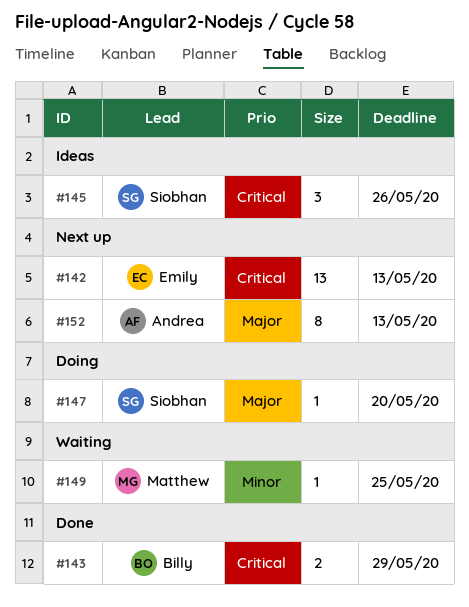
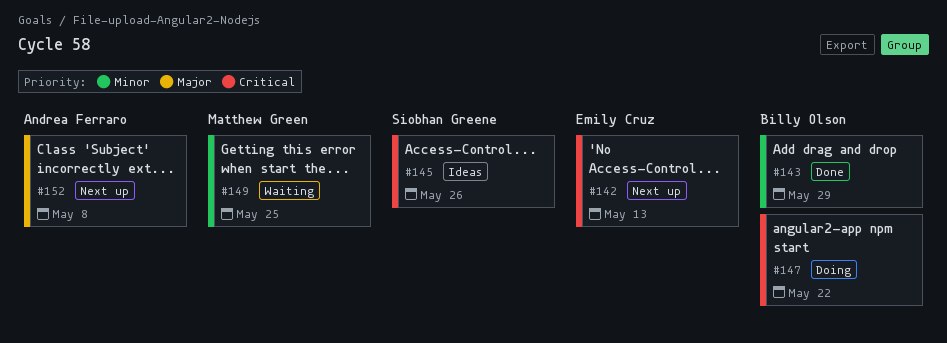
#143, priority: Critical -> Minor
#147, owner: Siobhan Greene -> Billy Olson
#147, priority: Major -> Critical
#147, due: May 20 -> May 22
#152, due: May 13 -> May 8

